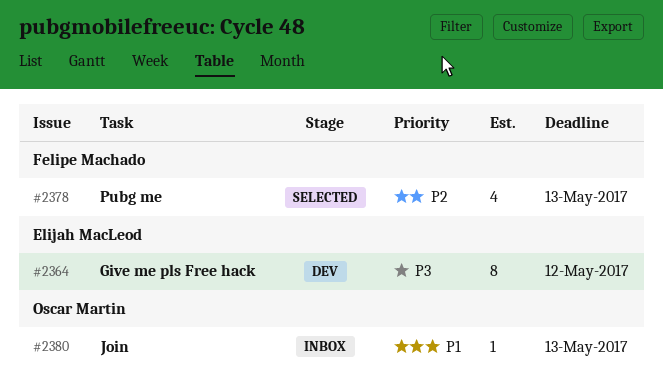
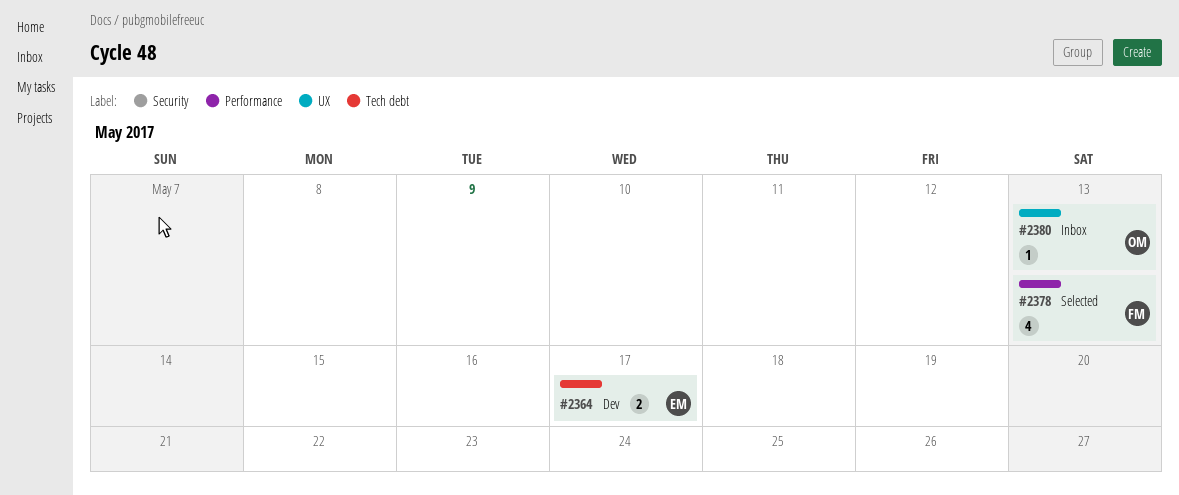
#2364, estimate: 8 -> 2
#2364, due: May 12 -> May 17

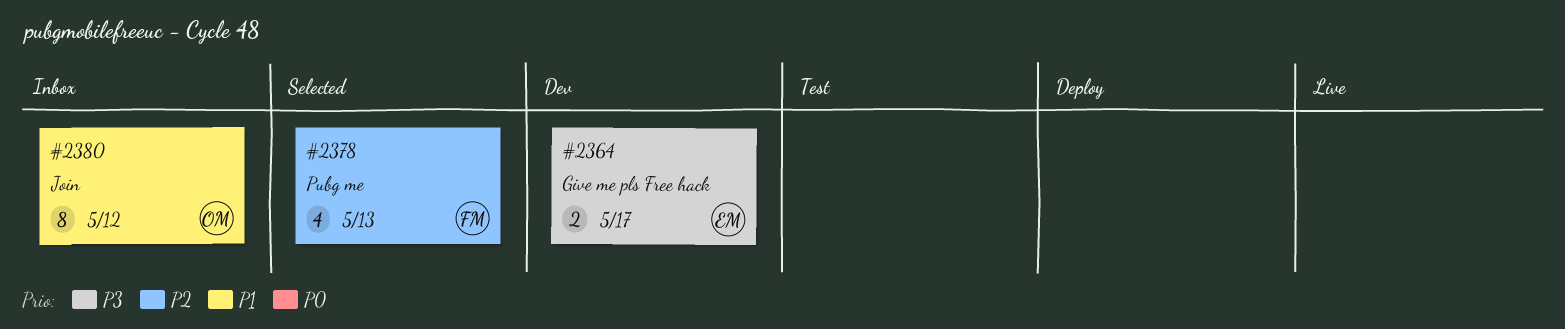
#2380, estimate: 1 -> 8
#2380, due: May 13 -> May 12

